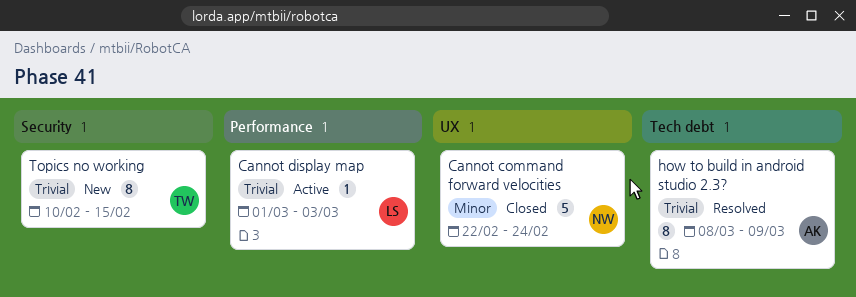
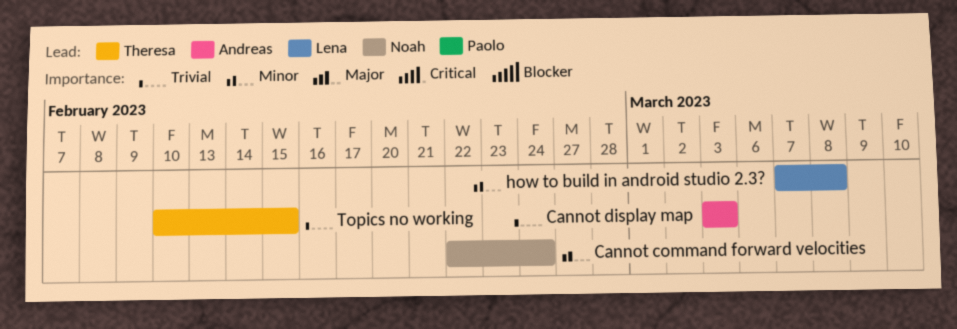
Cannot display map, owner: Lena -> Andreas
Cannot display map, start: Mar 1 -> Mar 3
how to build in android studio 2.3?, owner: Andreas -> Lena
how to build in android studio 2.3?, priority: Trivial -> Minor
how to build in android studio 2.3?, start: Mar 8 -> Mar 7
how to build in android studio 2.3?, due: Mar 9 -> Mar 8

